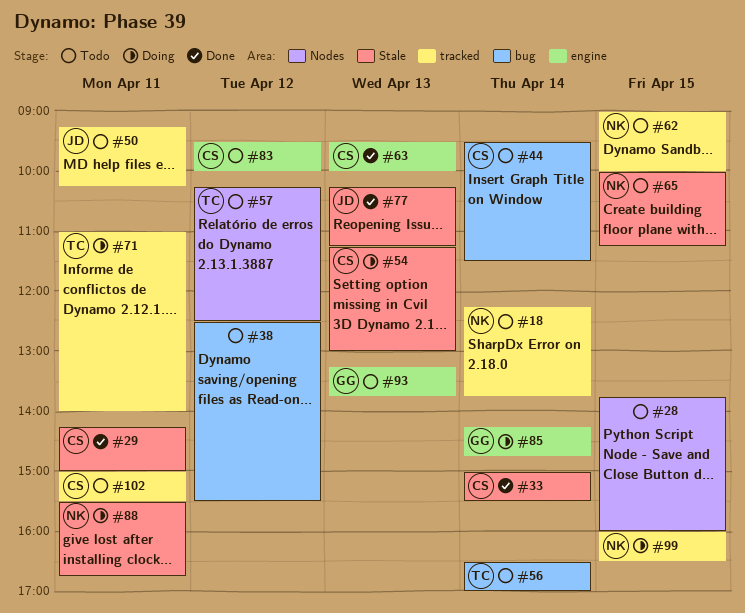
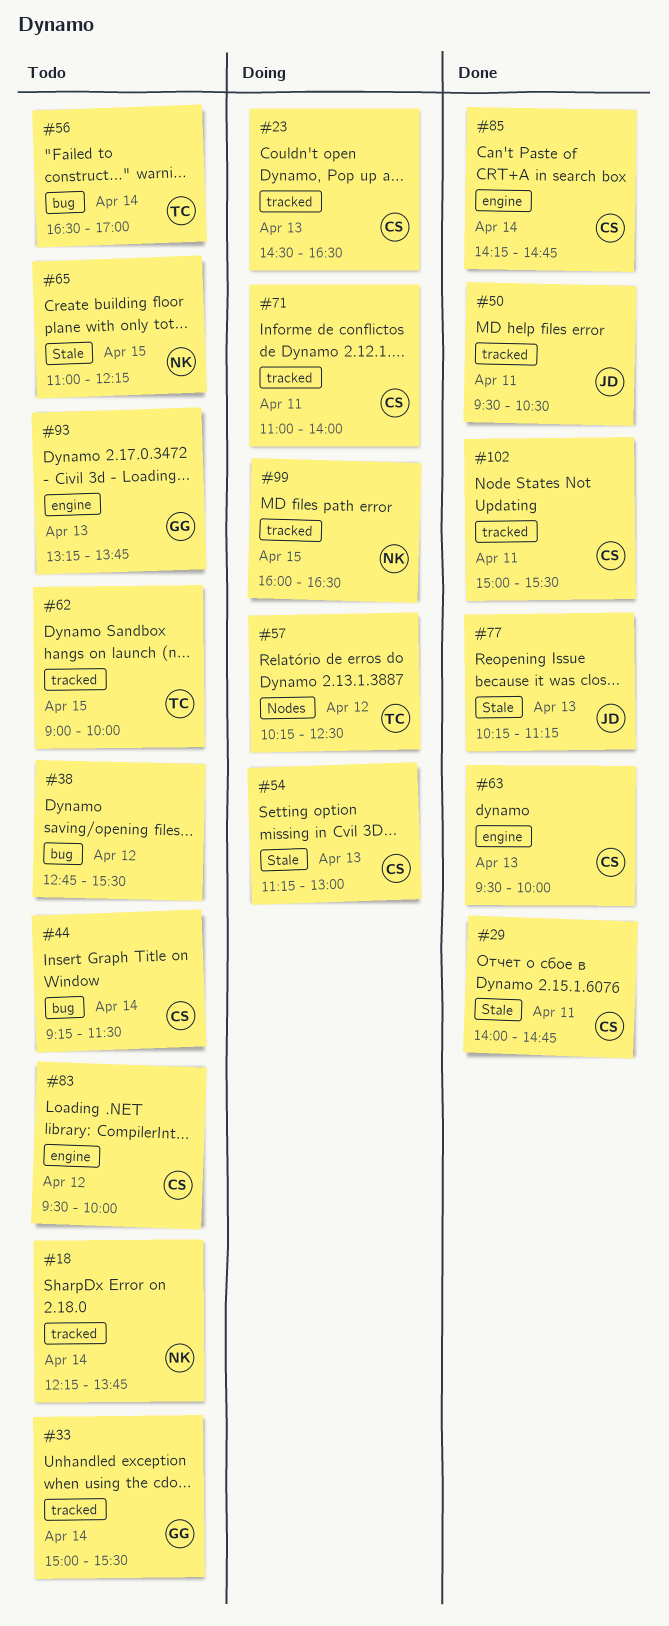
#23: none -> present
#28: present -> none
#29, begins: 14:15 -> 14:00
#29, ends: 15:00 -> 14:45
#33, status: Done -> Todo
#33, owner: CS -> GG
#33, label: Stale -> tracked
#38, begins: 12:30 -> 12:45
#44, begins: 09:30 -> 09:15
#50, status: Todo -> Done
#50, begins: 09:15 -> 09:30
#50, ends: 10:15 -> 10:30
#57, status: Todo -> Doing
#62, owner: NK -> TC
#65, begins: 10:00 -> 11:00
#65, ends: 11:15 -> 12:15
#71, owner: TC -> CS
#85, status: Doing -> Done
#85, owner: GG -> CS
#88: present -> none
#102, status: Todo -> Done

